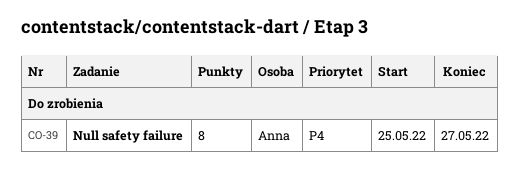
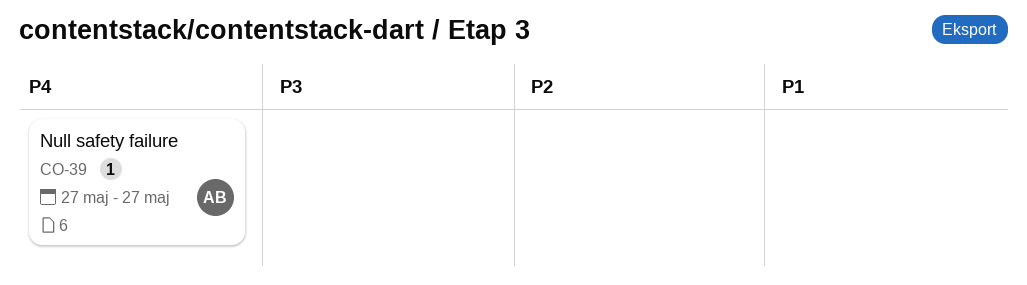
CO-39, estimate: 8 -> 1
CO-39, start: May 25 -> May 27

